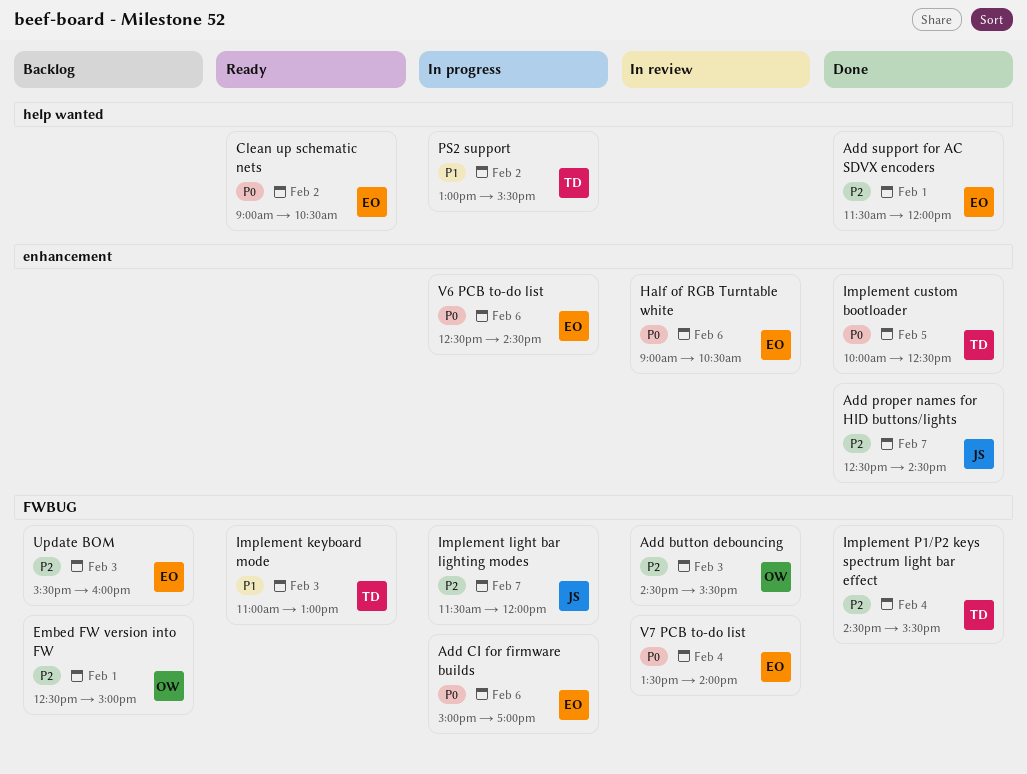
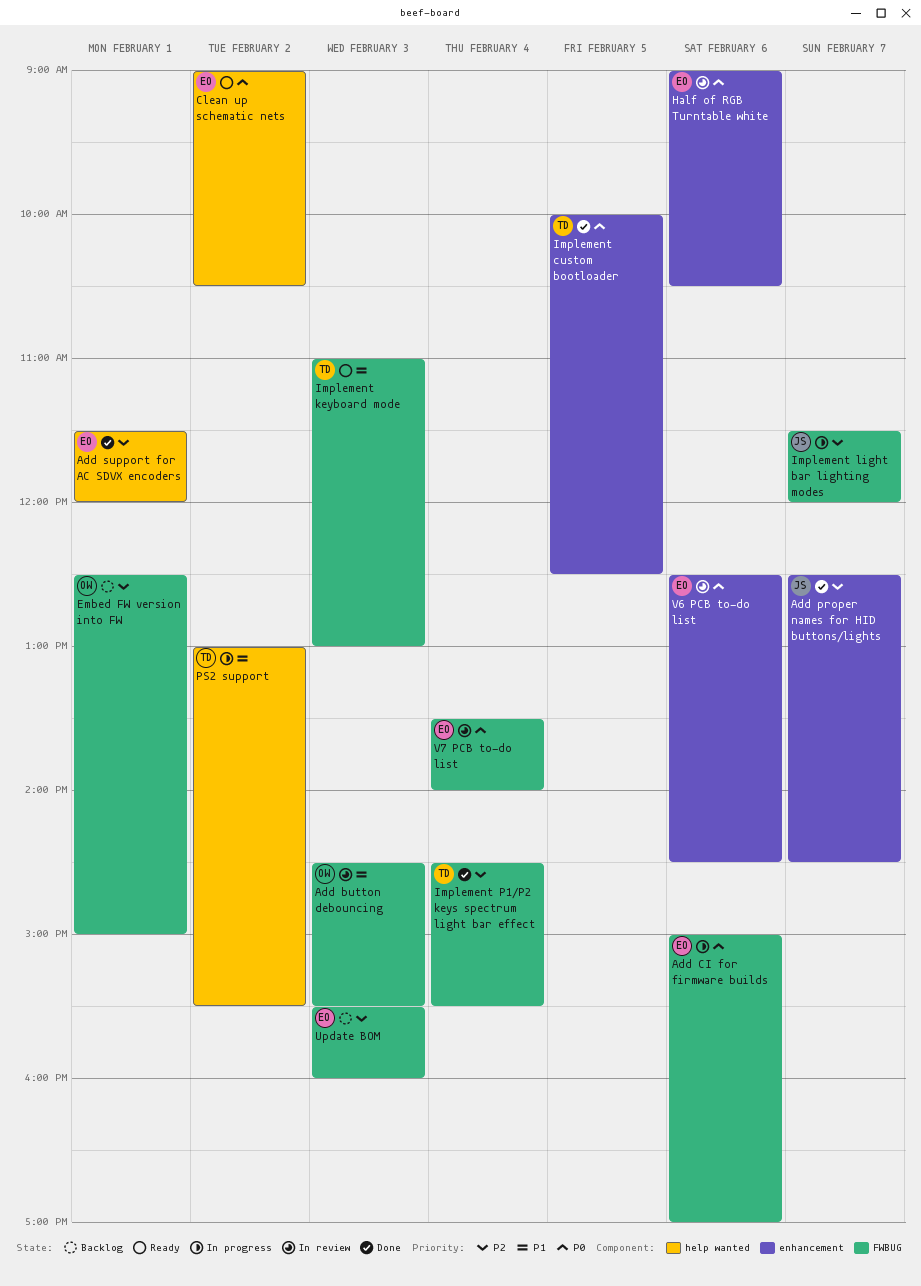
Add button debouncing, priority: P2 -> P1
V6 PCB to-do list, status: In progress -> In review

